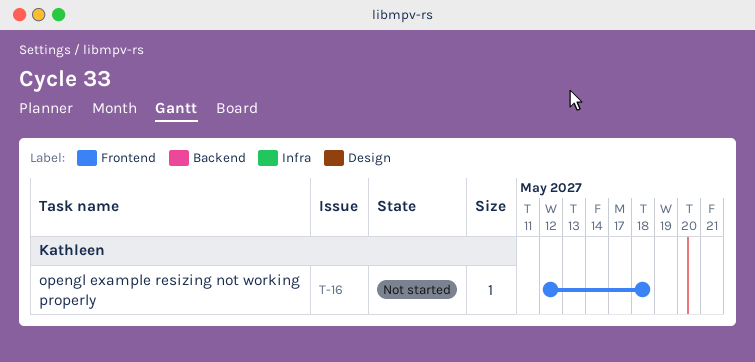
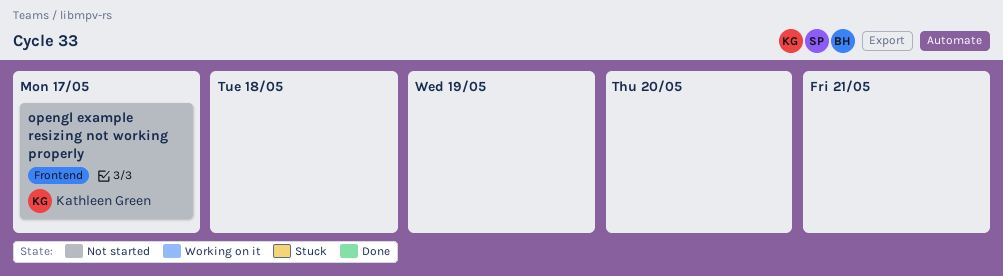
opengl example resizing not working properly, due: May 18 -> May 17

